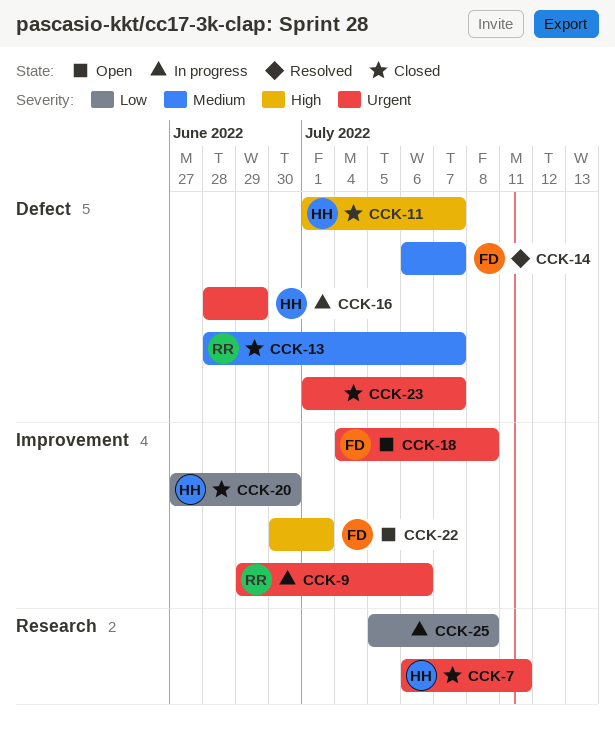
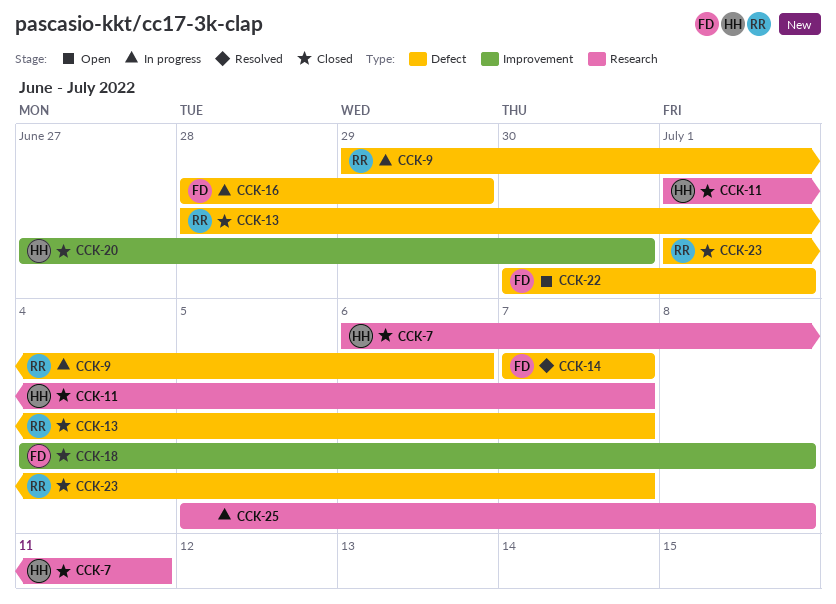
CCK-9, label: Improvement -> Defect
CCK-11, label: Defect -> Research
CCK-14, start: Jul 6 -> Jul 7
CCK-16, owner: HH -> FD
CCK-18, status: Open -> Closed
CCK-22, label: Improvement -> Defect
CCK-23, owner: none -> RR

